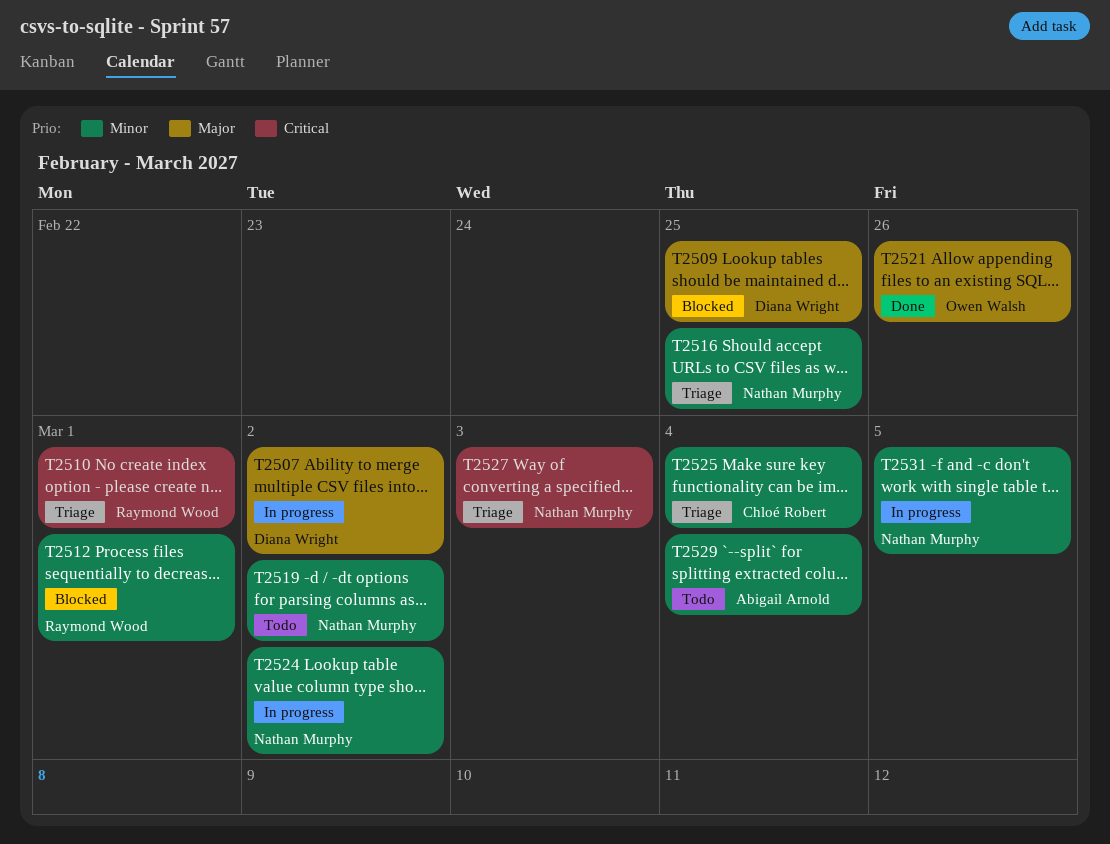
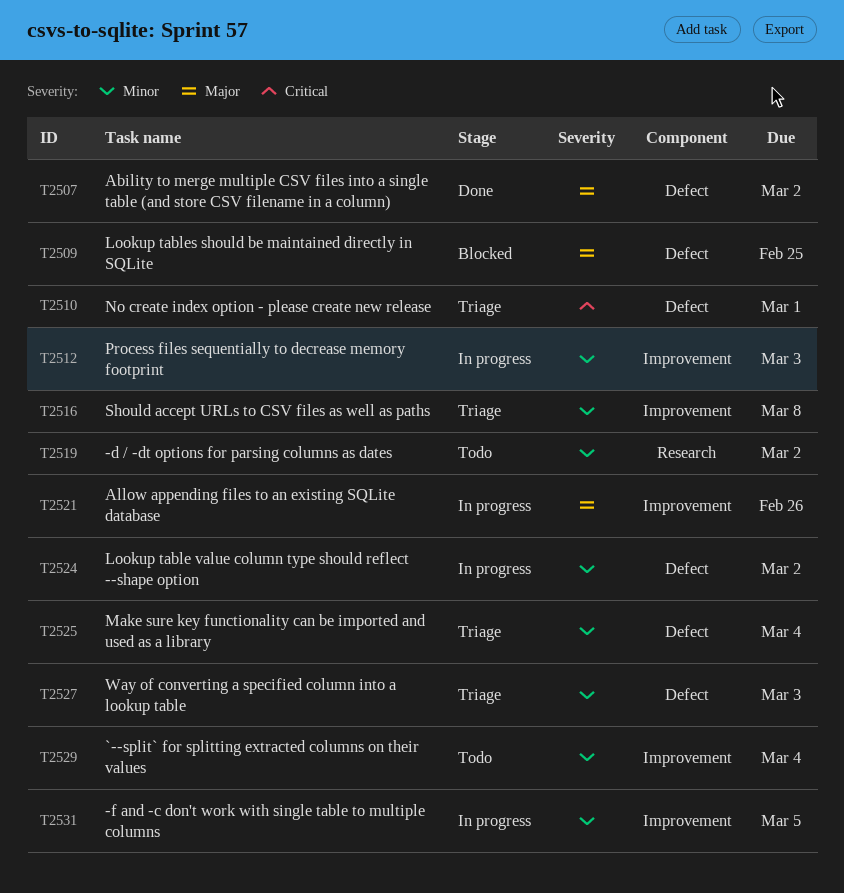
T2507, status: In progress -> Done
T2512, status: Blocked -> In progress
T2512, due: Mar 1 -> Mar 3
T2516, due: Feb 25 -> Mar 8
T2521, status: Done -> In progress
T2527, priority: Critical -> Minor

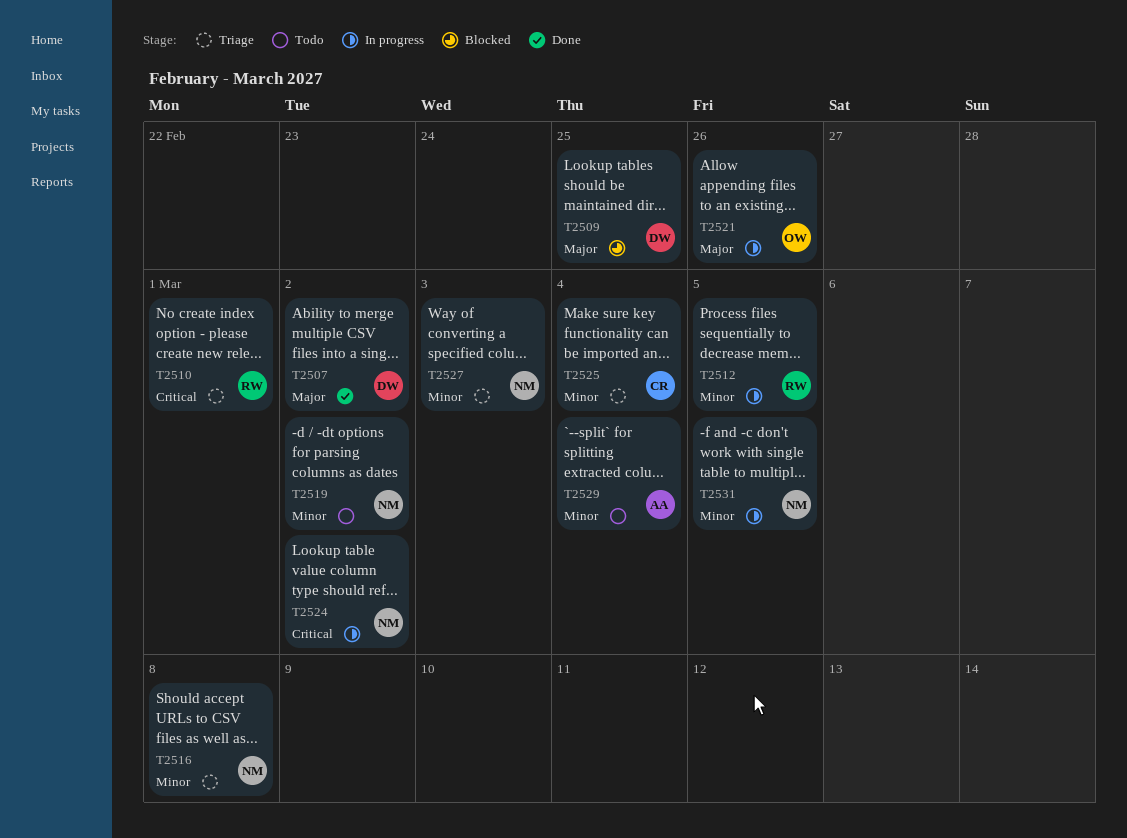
T2512, due: Mar 3 -> Mar 5
T2524, priority: Minor -> Critical

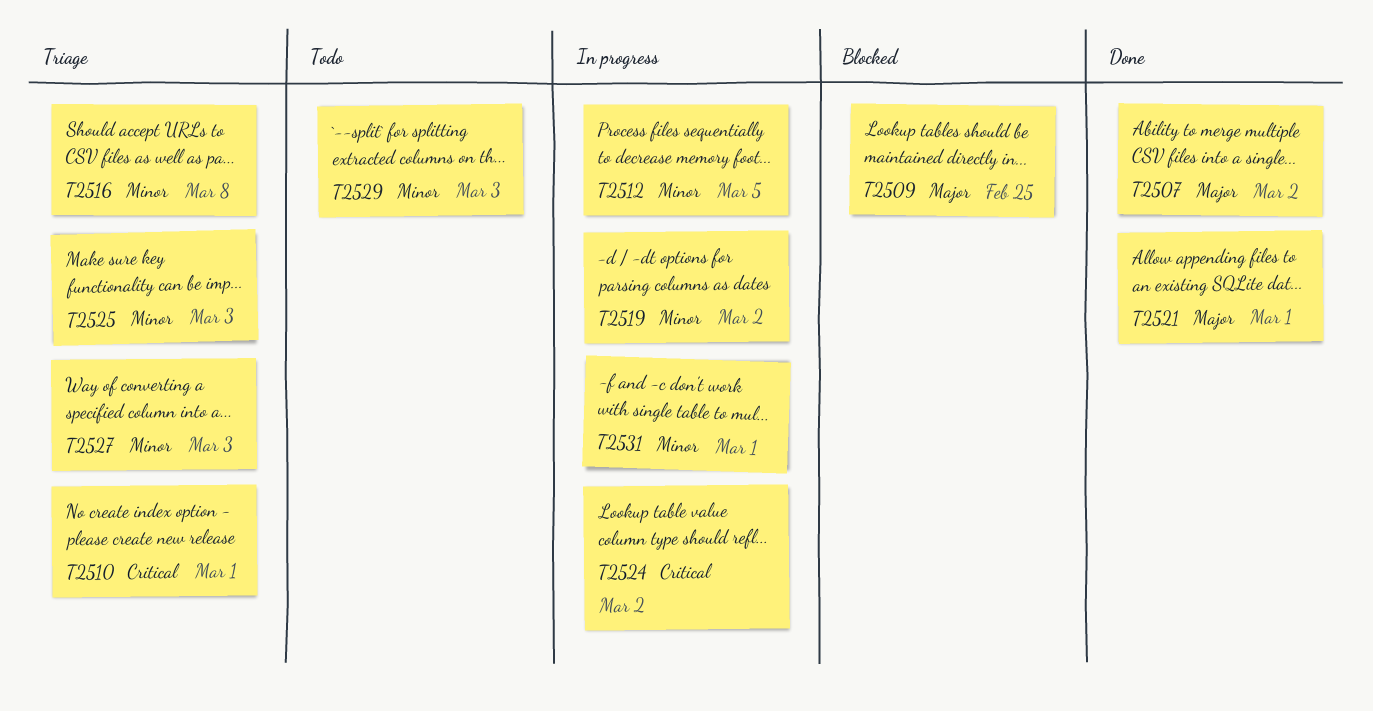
T2519, status: Todo -> In progress
T2521, status: In progress -> Done
T2521, due: Feb 26 -> Mar 1
T2525, due: Mar 4 -> Mar 3
T2529, due: Mar 4 -> Mar 3
T2531, due: Mar 5 -> Mar 1

